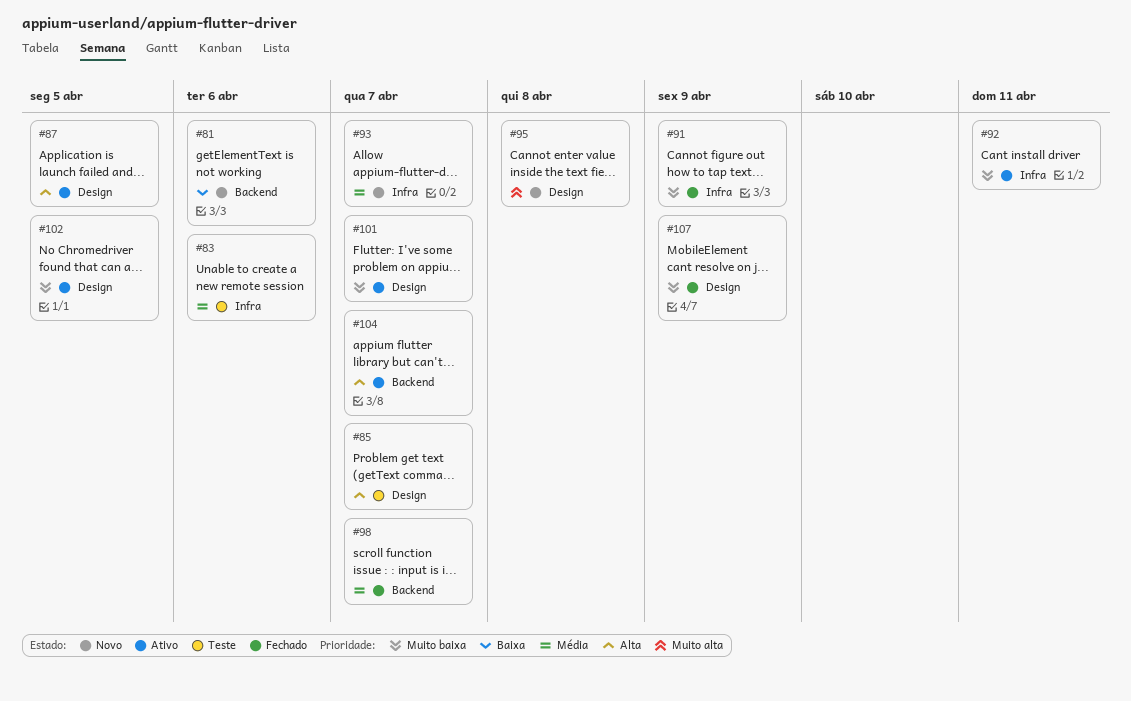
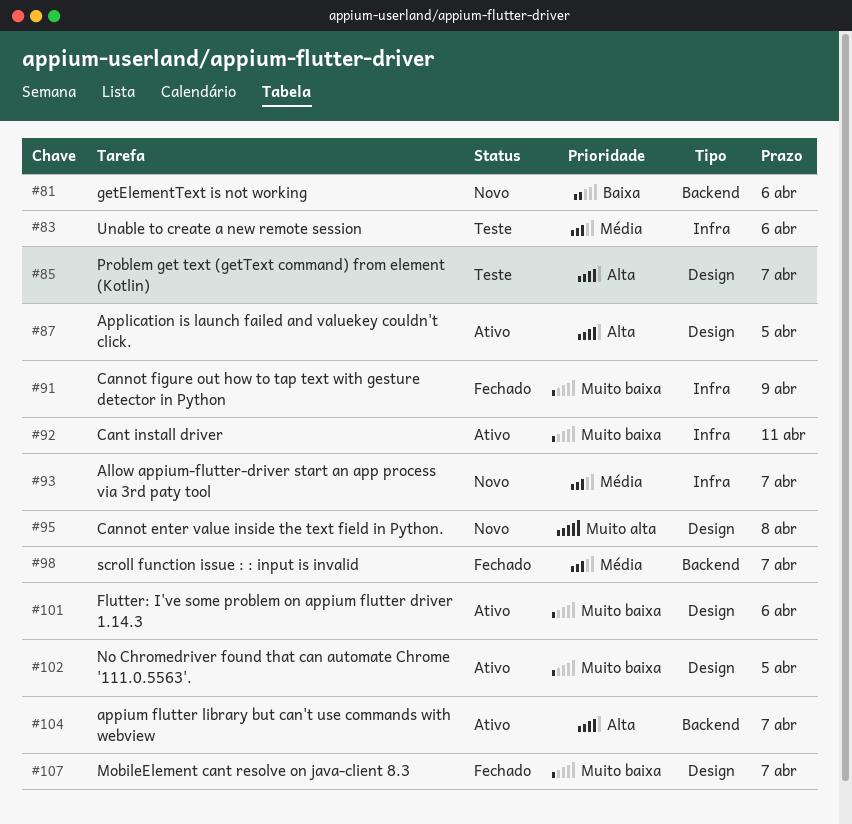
#101, due: Apr 7 -> Apr 6
#107, due: Apr 9 -> Apr 7

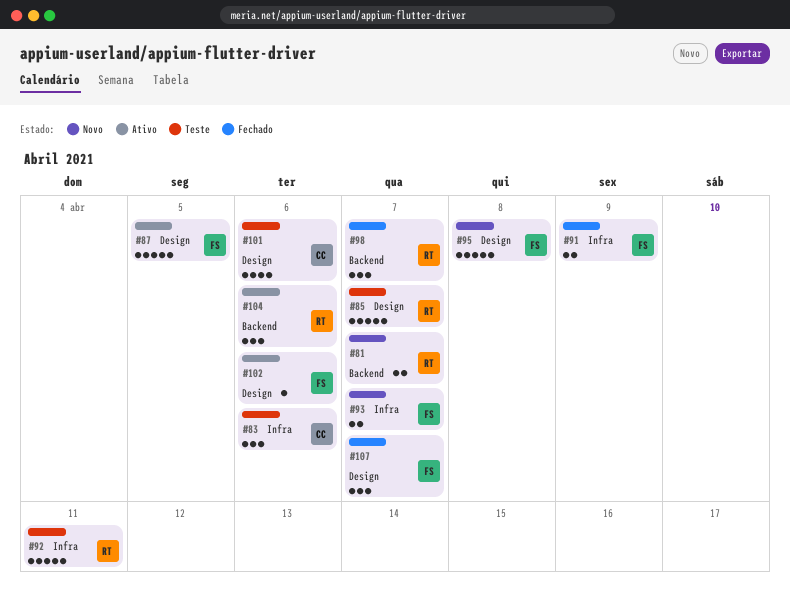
#81, due: Apr 6 -> Apr 7
#92, status: Ativo -> Teste
#101, status: Ativo -> Teste
#102, due: Apr 5 -> Apr 6
#104, due: Apr 7 -> Apr 6

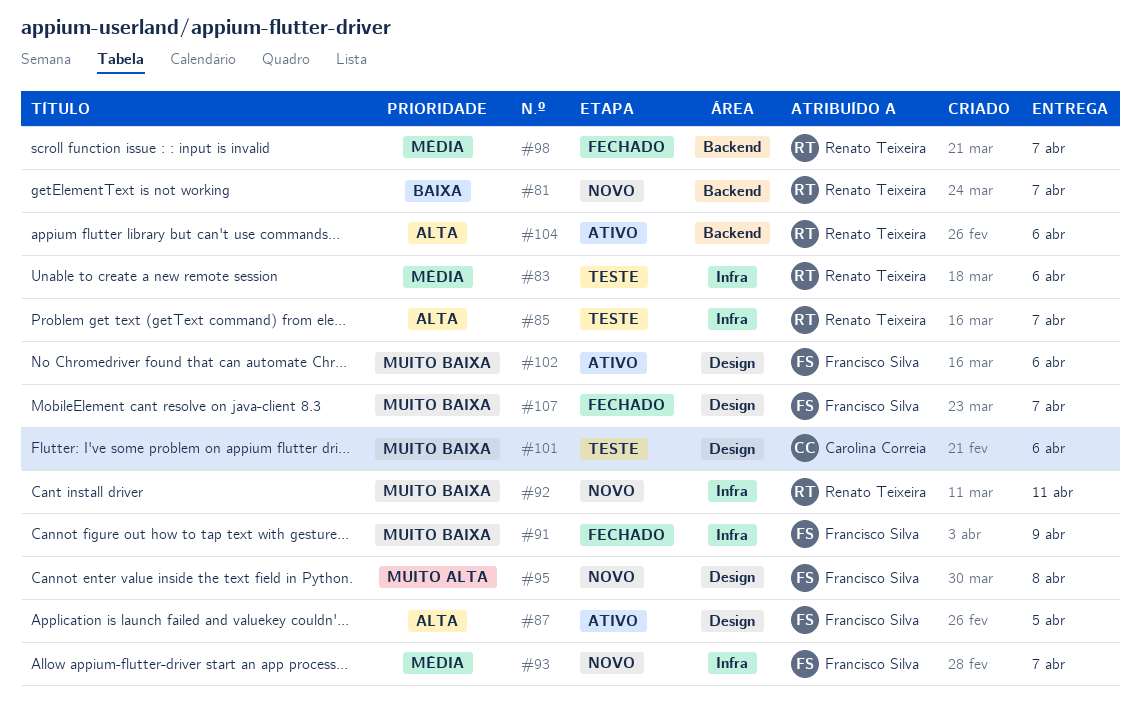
#83, owner: Carolina Correia -> Renato Teixeira
#85, label: Design -> Infra
#92, status: Teste -> Novo

